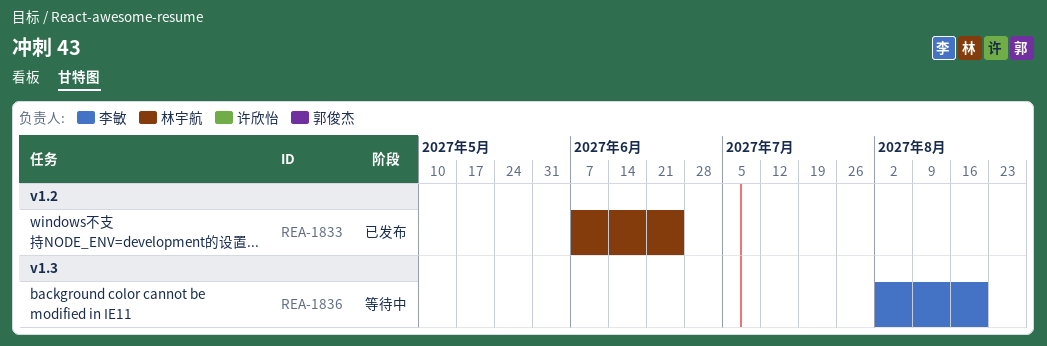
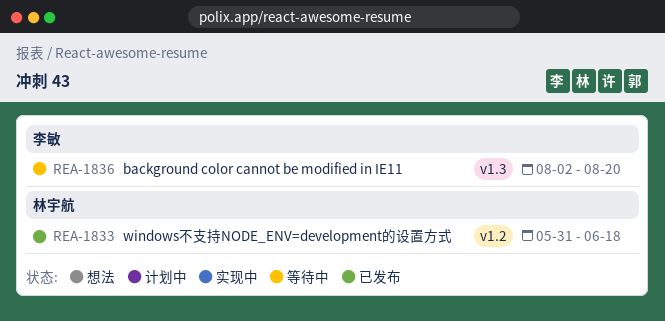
REA-1833, start: Jun 7 -> May 31
REA-1833, due: Jun 25 -> Jun 18

